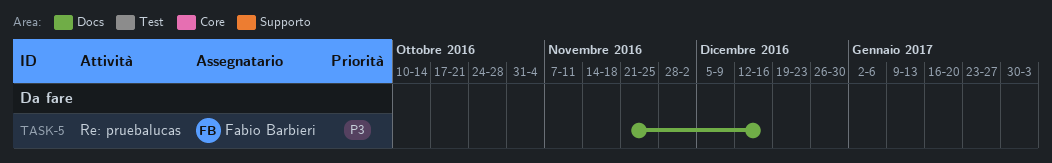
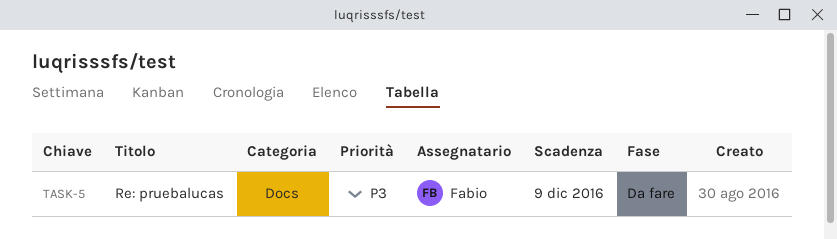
TASK-5, due: Dec 16 -> Dec 9

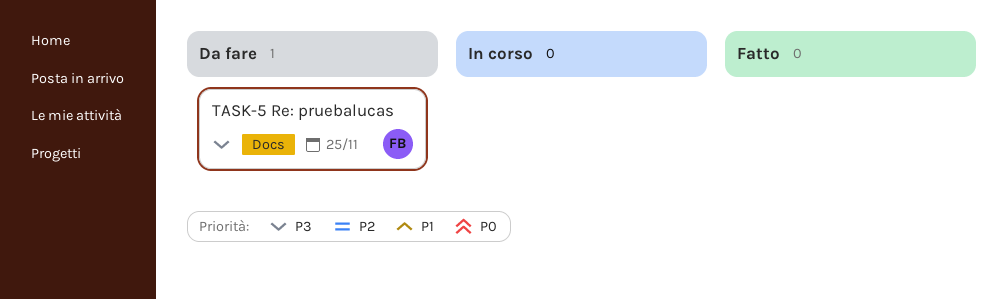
TASK-5, due: Dec 9 -> Nov 25

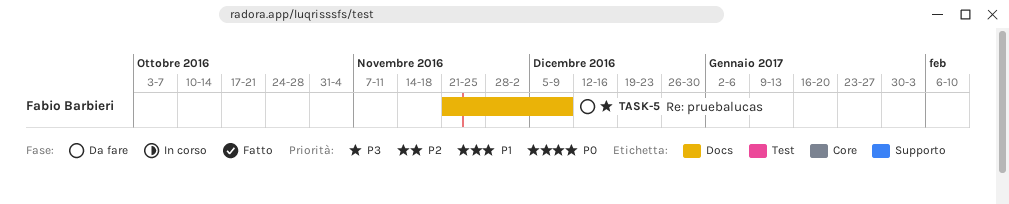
TASK-5, due: Nov 25 -> Dec 9

